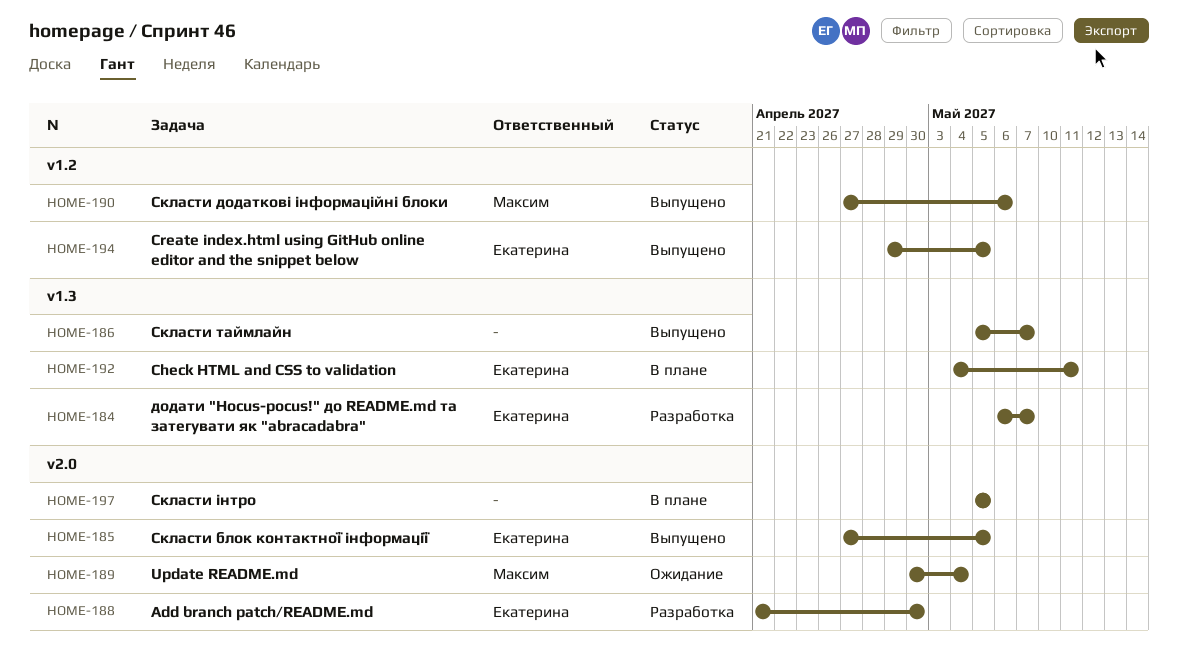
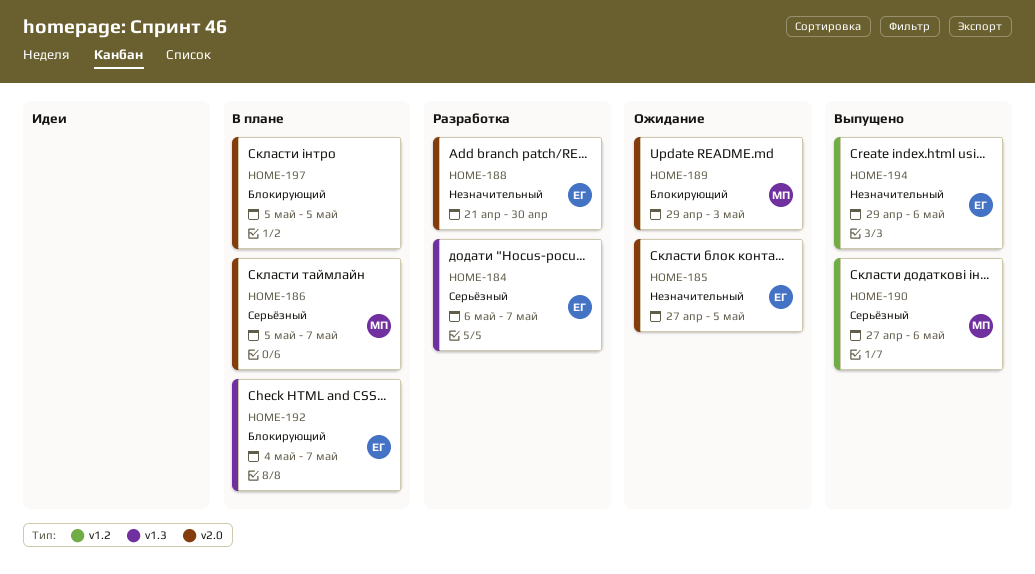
HOME-185, status: Выпущено -> Ожидание
HOME-186, status: Выпущено -> В плане
HOME-186, owner: none -> Максим
HOME-186, label: v1.3 -> v2.0
HOME-189, start: Apr 30 -> Apr 29
HOME-189, due: May 4 -> May 3
HOME-192, due: May 11 -> May 7
HOME-194, due: May 5 -> May 6

